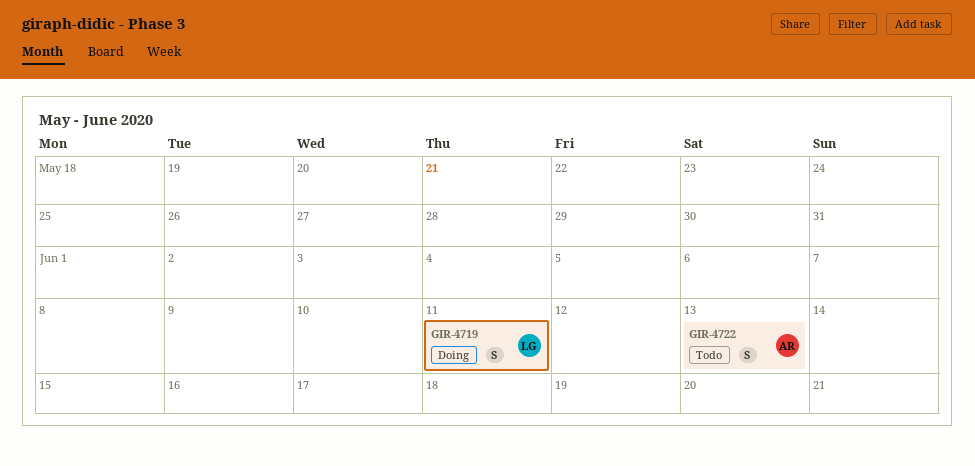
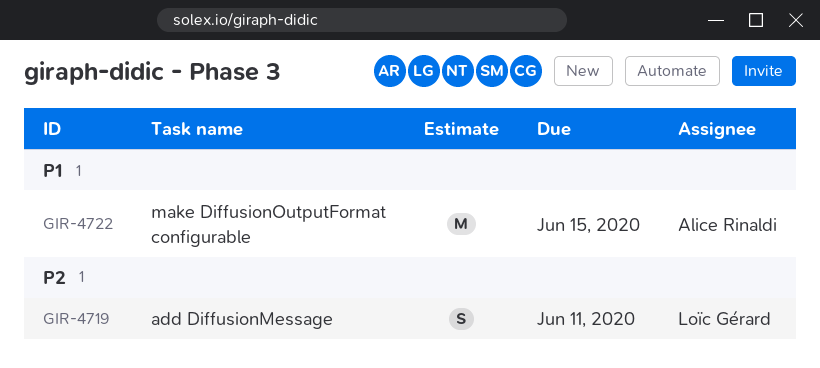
GIR-4722, estimate: S -> M
GIR-4722, due: Jun 13 -> Jun 15

